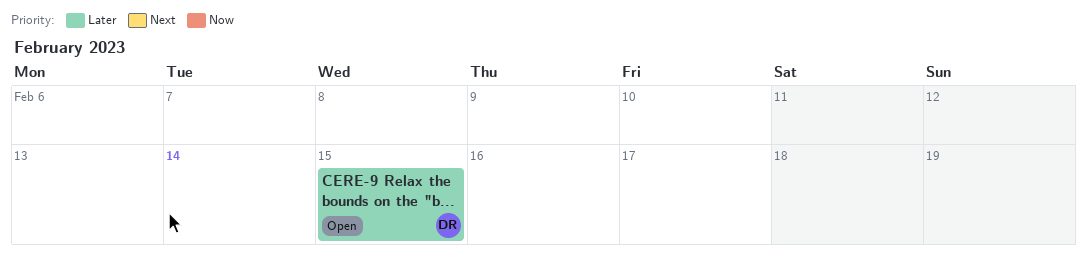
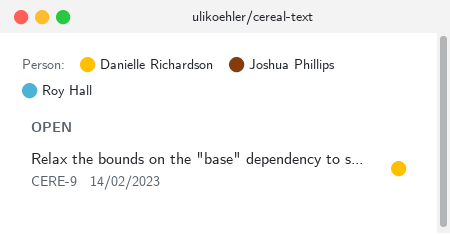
CERE-9, due: Feb 15 -> Feb 14

